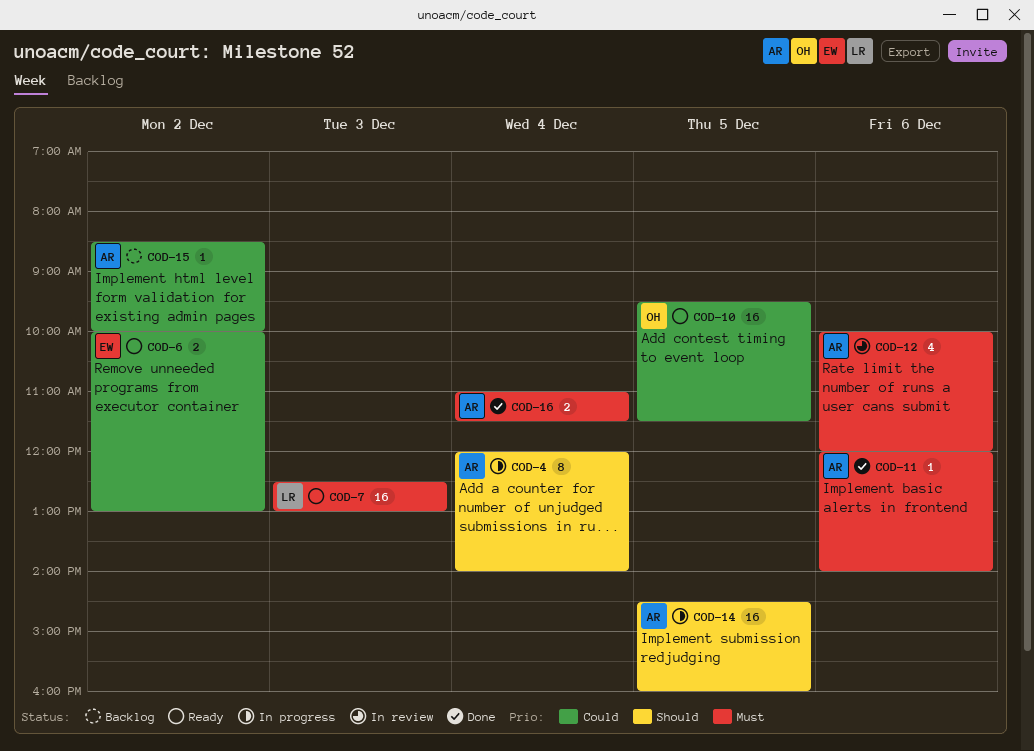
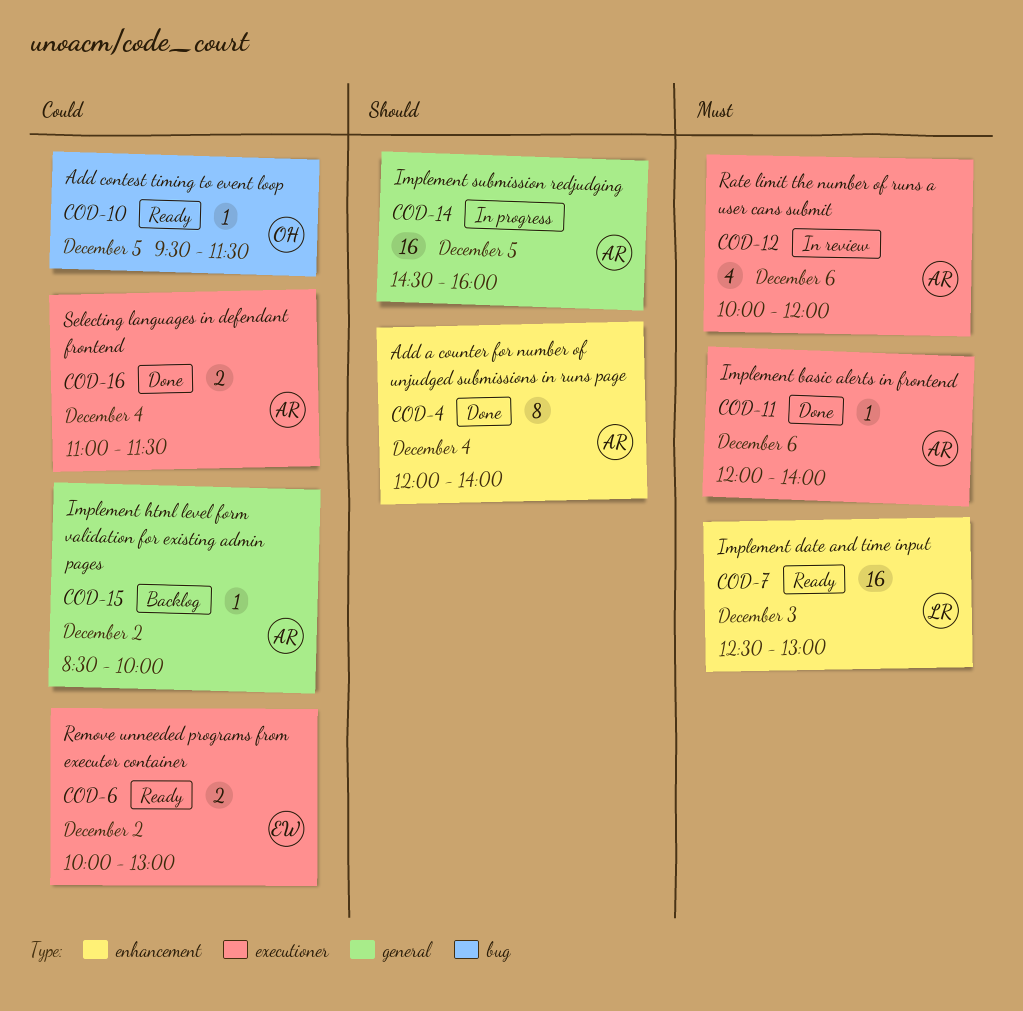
COD-4, status: In progress -> Done
COD-10, estimate: 16 -> 1
COD-16, priority: Must -> Could

